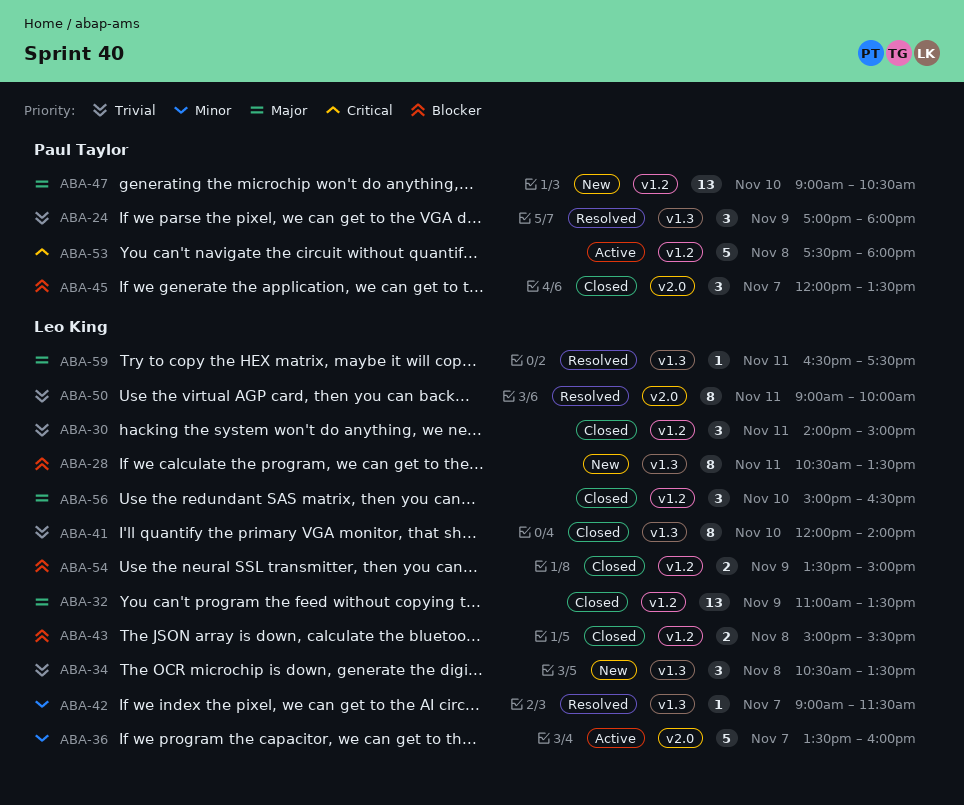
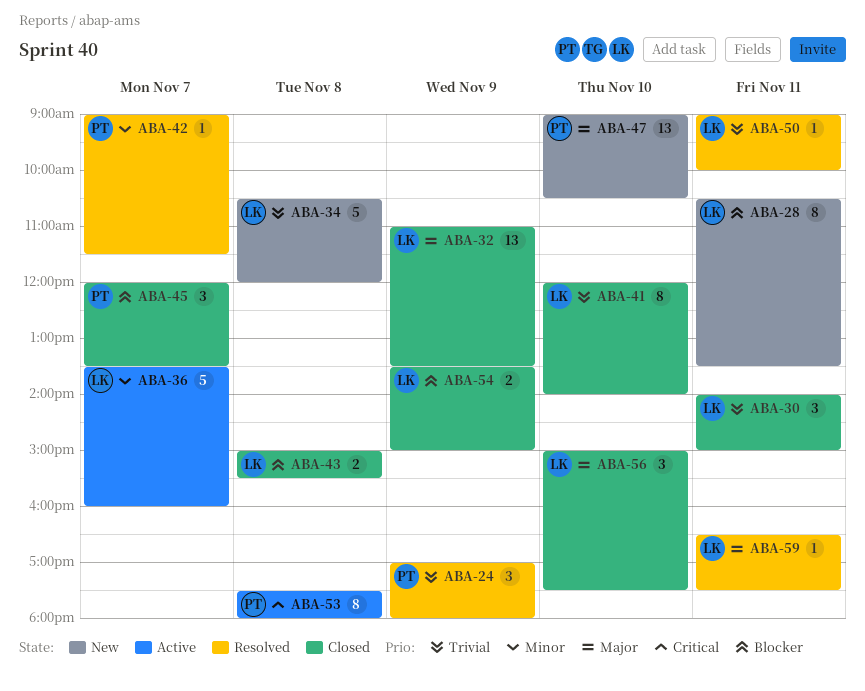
ABA-34, estimate: 3 -> 5
ABA-34, ends: 13:30 -> 12:00
ABA-42, owner: Leo King -> Paul Taylor
ABA-50, estimate: 8 -> 1
ABA-53, estimate: 5 -> 8
ABA-56, ends: 16:30 -> 17:30

